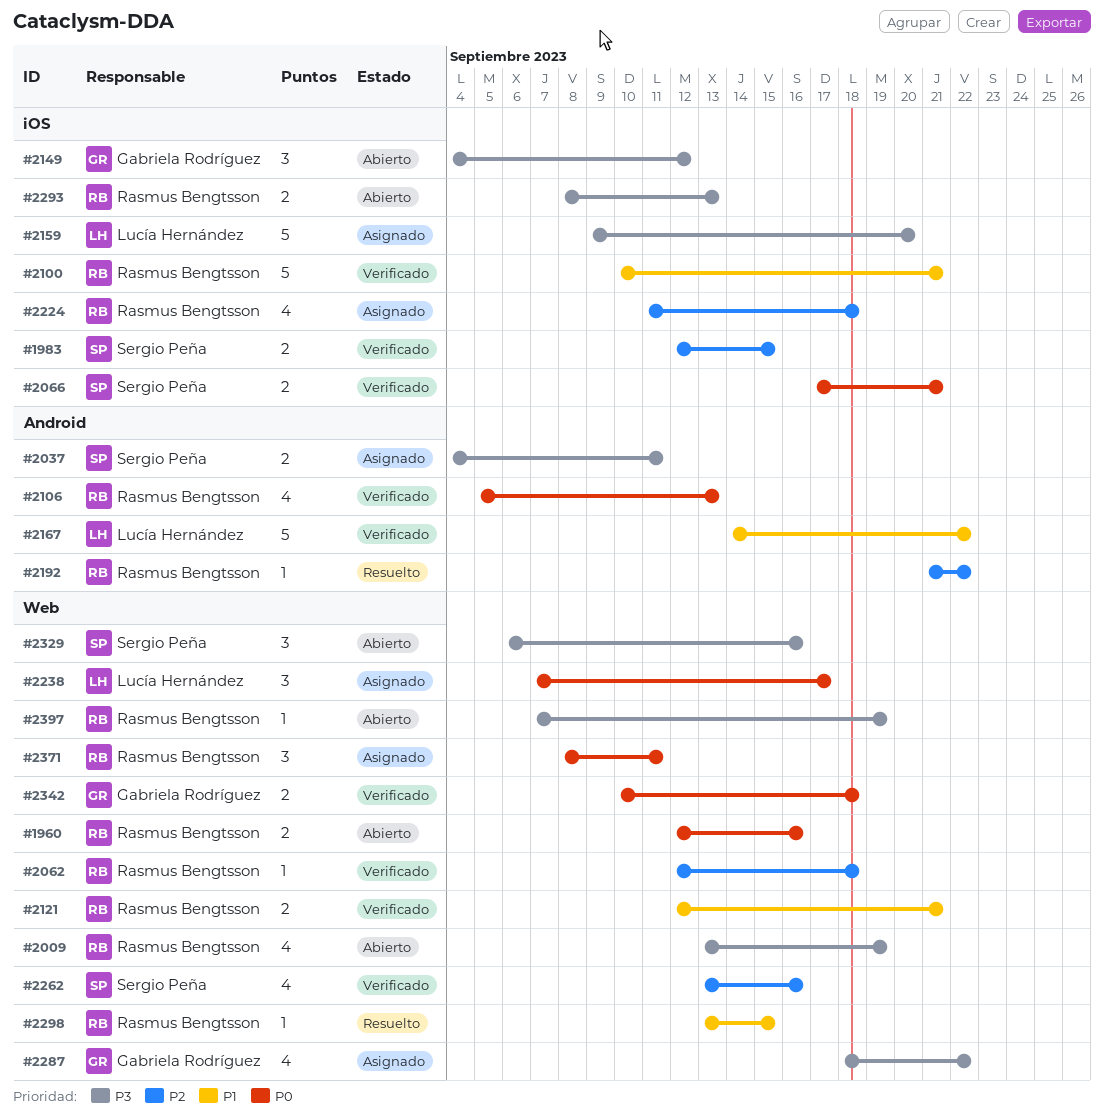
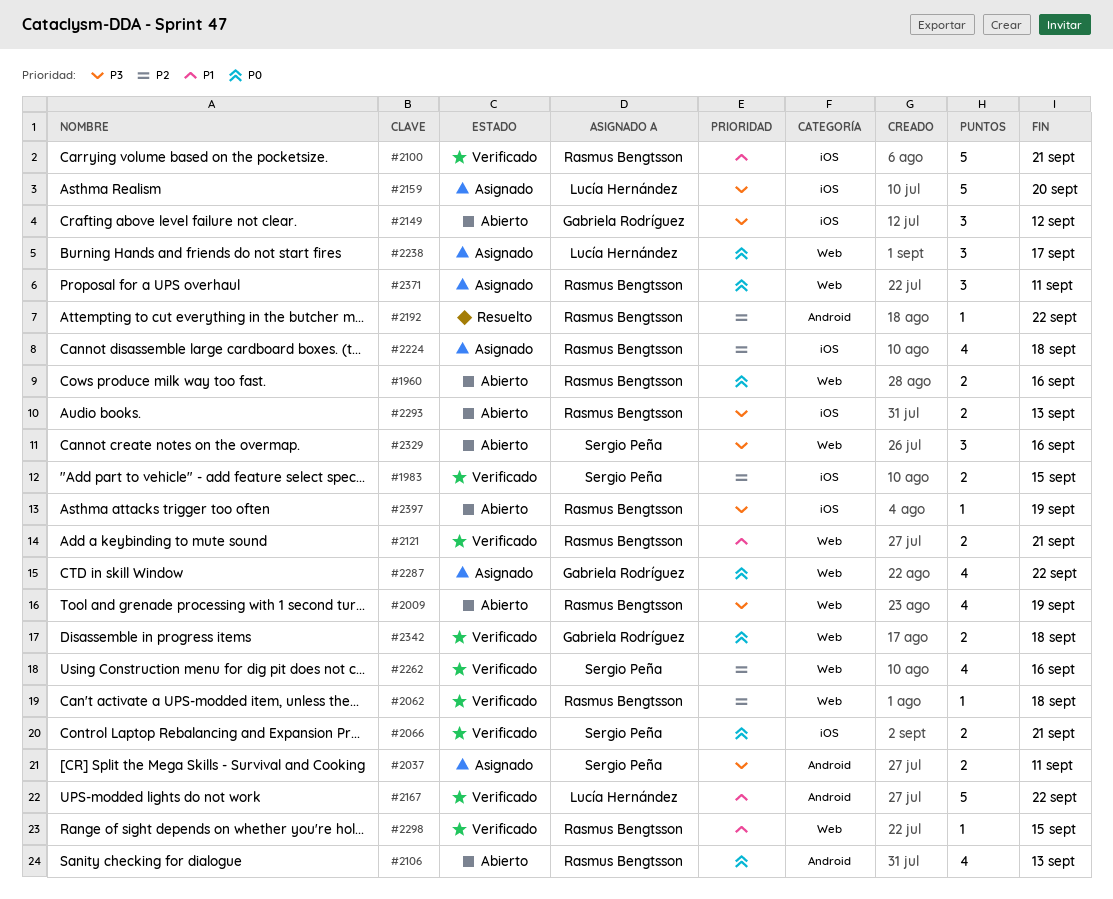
#2106, status: Verificado -> Abierto
#2287, priority: P3 -> P0
#2298, status: Resuelto -> Verificado
#2397, label: Web -> iOS

